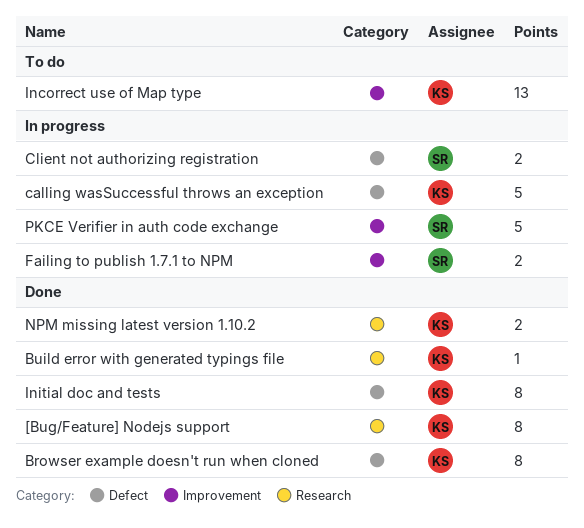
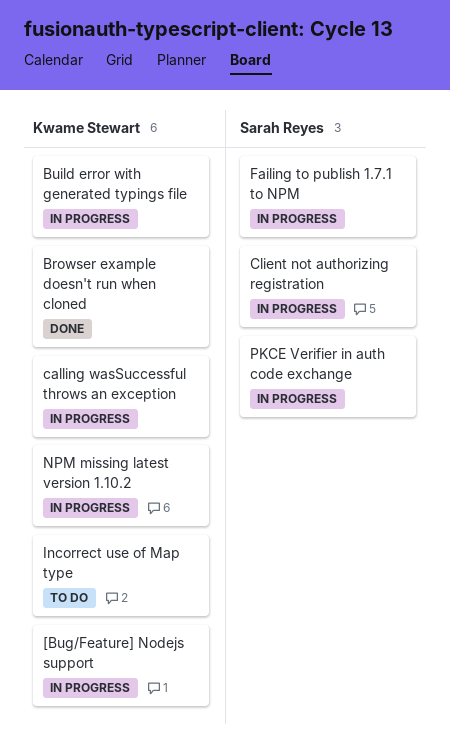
[Bug/Feature] Nodejs support, status: Done -> In progress
Build error with generated typings file, status: Done -> In progress
Initial doc and tests: present -> none
NPM missing latest version 1.10.2, status: Done -> In progress

